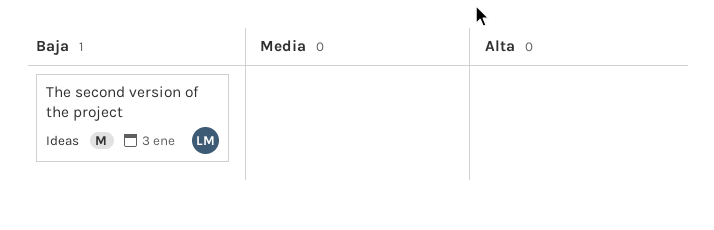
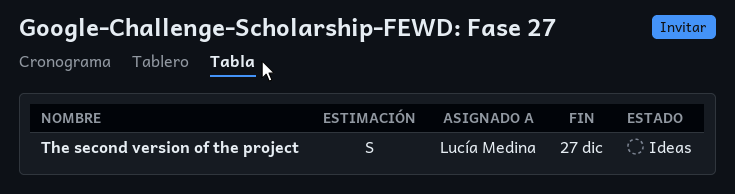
The second version of the project, estimate: M -> S
The second version of the project, due: Jan 3 -> Dec 27

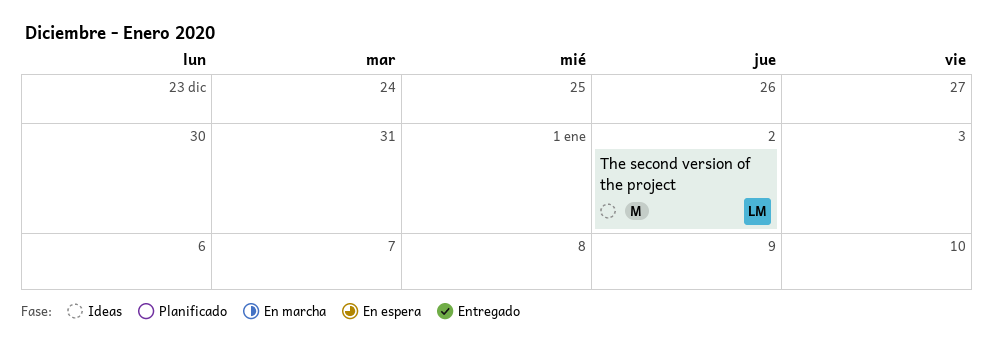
The second version of the project, estimate: S -> M
The second version of the project, due: Dec 27 -> Jan 2

